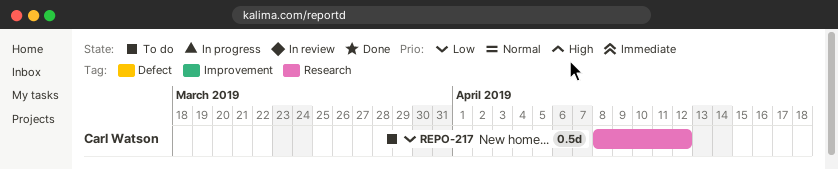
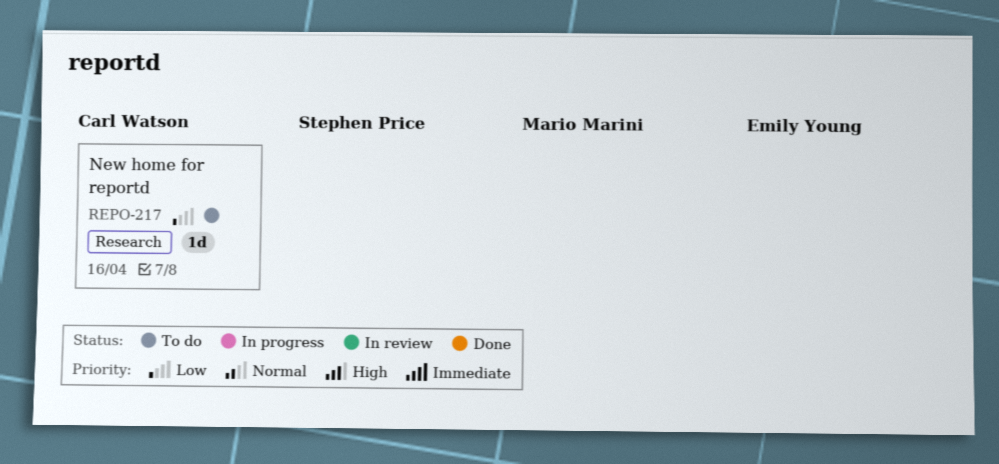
REPO-217, estimate: 0.5d -> 1d
REPO-217, due: Apr 12 -> Apr 16

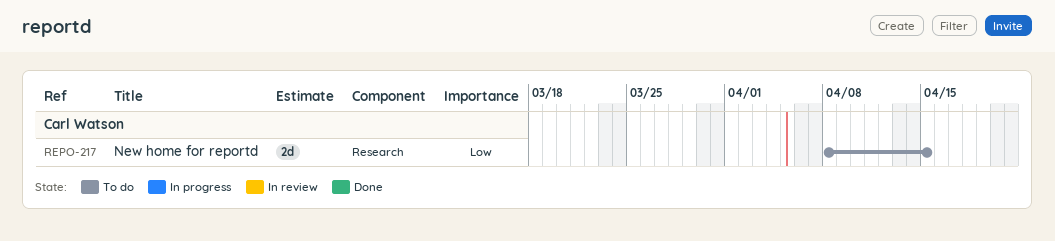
REPO-217, estimate: 1d -> 2d
REPO-217, due: Apr 16 -> Apr 15

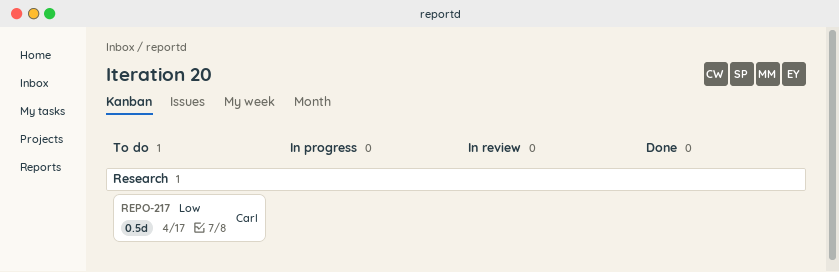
REPO-217, estimate: 2d -> 0.5d
REPO-217, due: Apr 15 -> Apr 17

